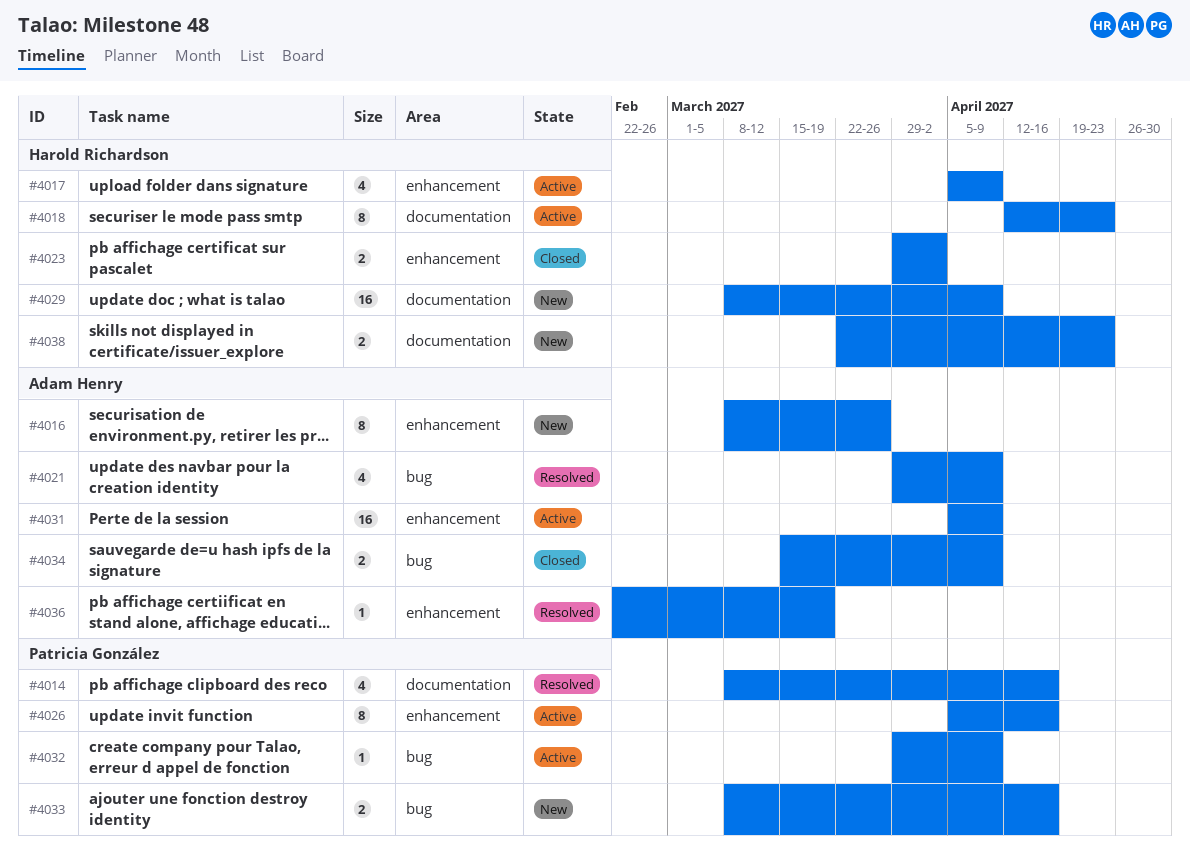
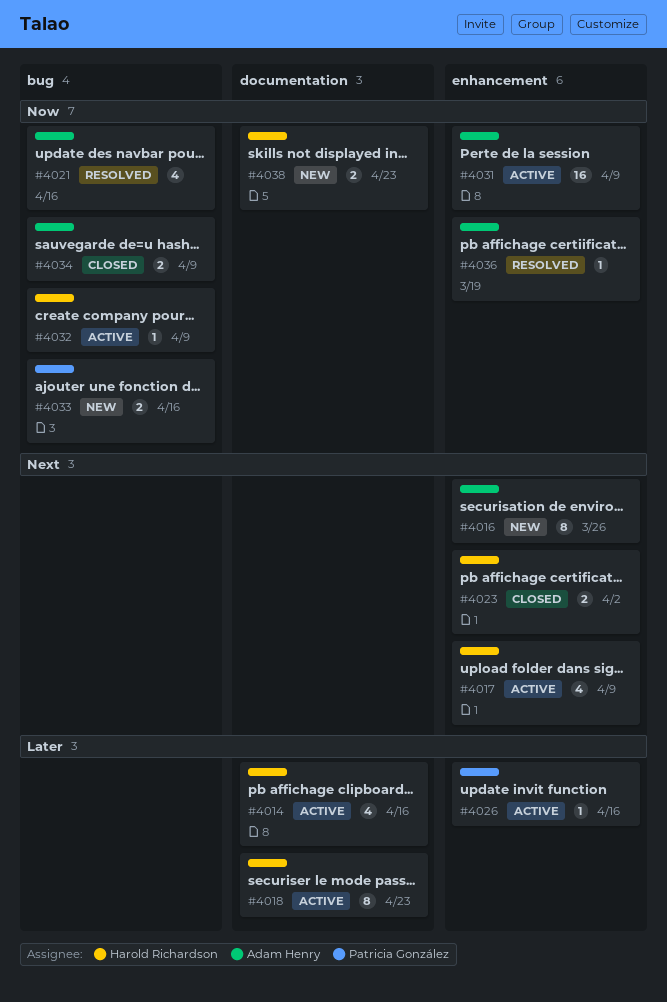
#4014, status: Resolved -> Active
#4014, owner: Patricia González -> Harold Richardson
#4021, due: Apr 9 -> Apr 16
#4026, estimate: 8 -> 1
#4029: present -> none
#4032, owner: Patricia González -> Harold Richardson

